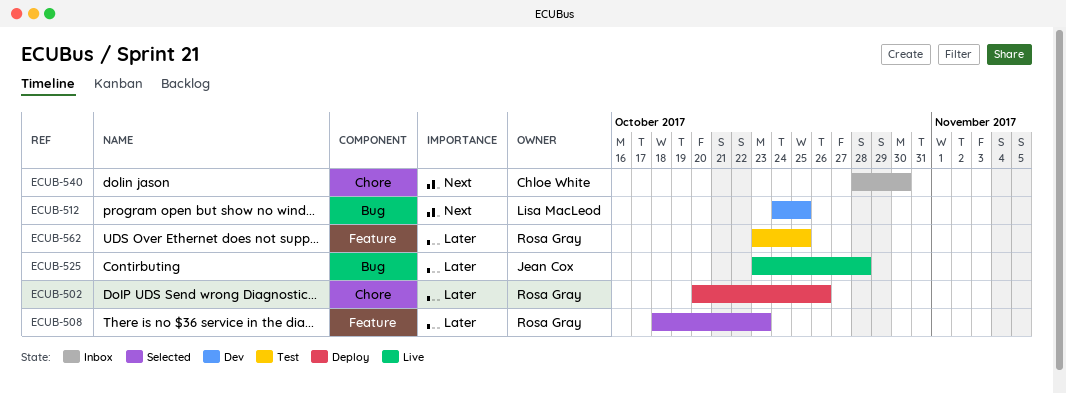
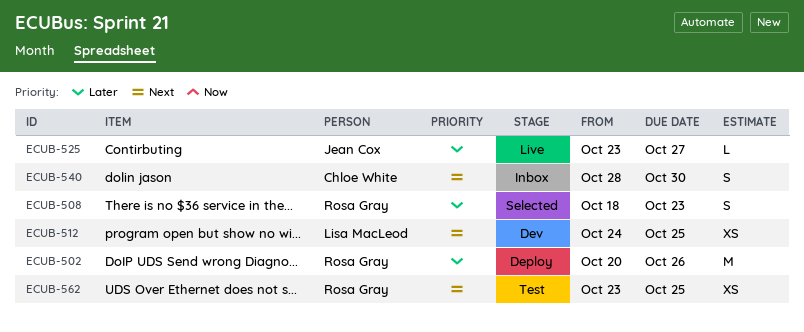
ECUB-525, due: Oct 28 -> Oct 27
ECUB-562, priority: Later -> Next

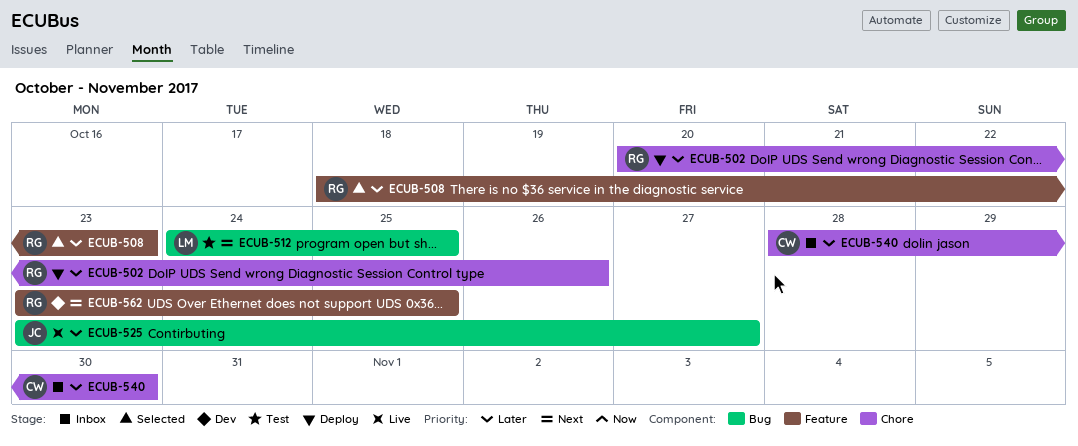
ECUB-512, status: Dev -> Test
ECUB-540, priority: Next -> Later
ECUB-562, status: Test -> Dev

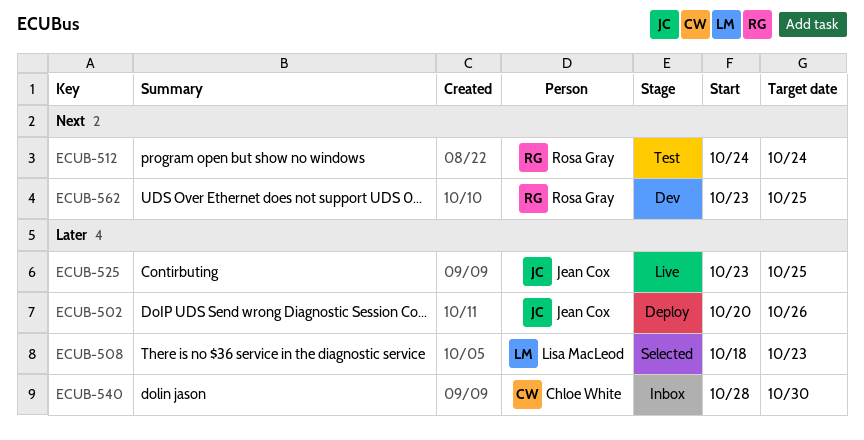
ECUB-502, owner: Rosa Gray -> Jean Cox
ECUB-508, owner: Rosa Gray -> Lisa MacLeod
ECUB-512, owner: Lisa MacLeod -> Rosa Gray
ECUB-512, due: Oct 25 -> Oct 24
ECUB-525, due: Oct 27 -> Oct 25

